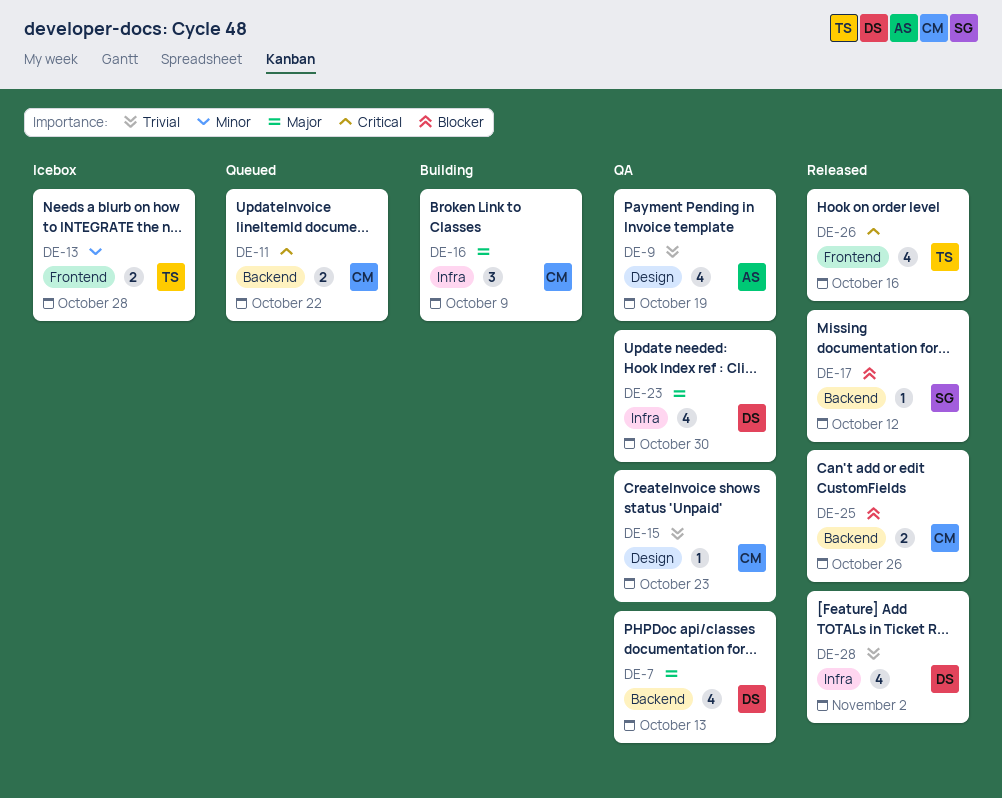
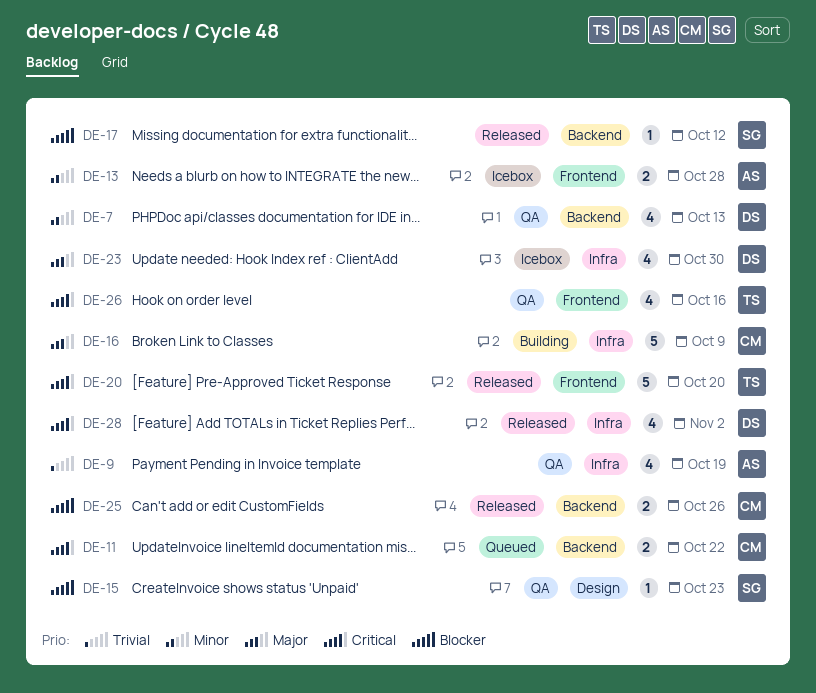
DE-7, priority: Major -> Minor
DE-9, label: Design -> Infra
DE-13, owner: TS -> AS
DE-15, owner: CM -> SG
DE-15, priority: Trivial -> Blocker
DE-16, estimate: 3 -> 5
DE-20: none -> present
DE-23, status: QA -> Icebox
DE-26, status: Released -> QA
DE-28, priority: Trivial -> Critical

